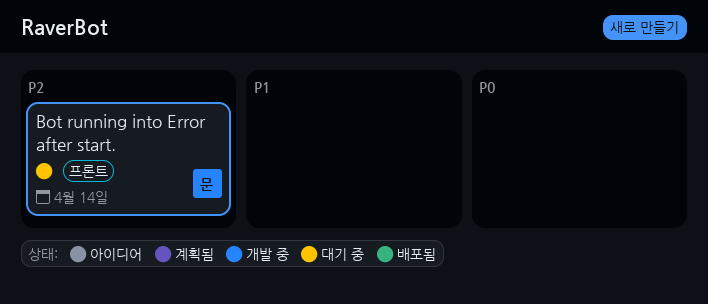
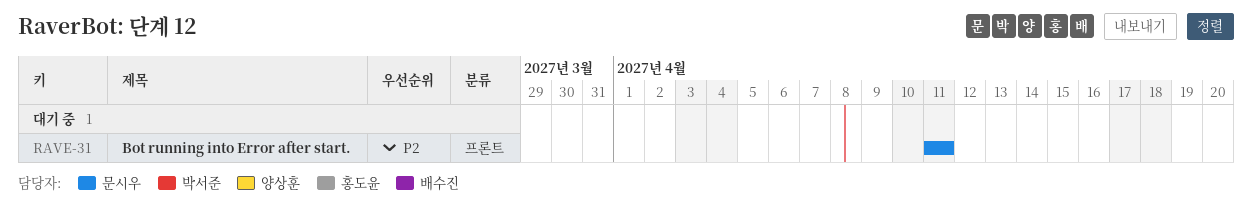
Bot running into Error after start., due: Apr 14 -> Apr 11

